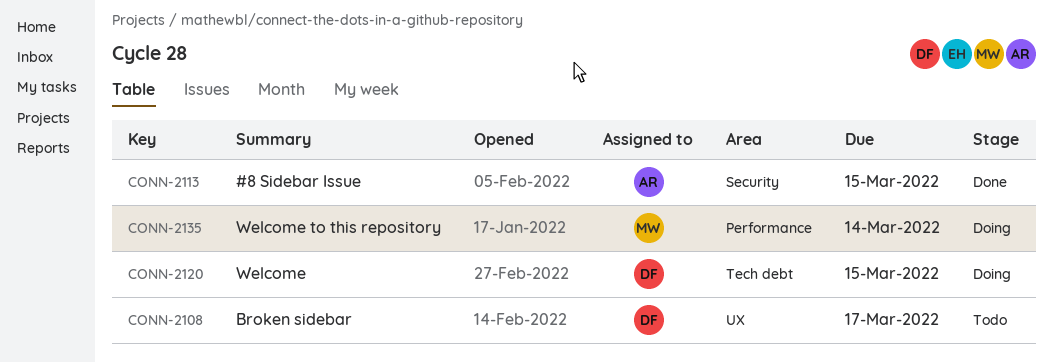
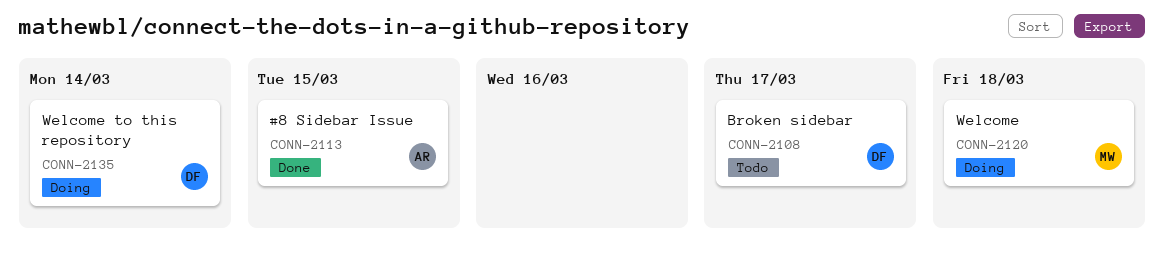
CONN-2120, owner: DF -> MW
CONN-2120, due: Mar 15 -> Mar 18
CONN-2135, owner: MW -> DF

